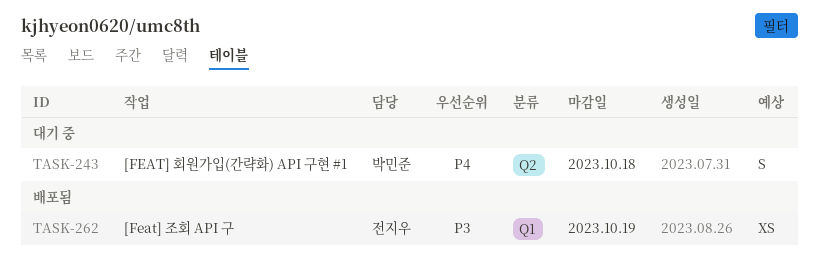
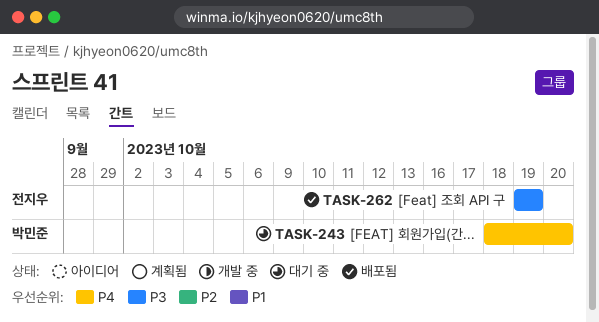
TASK-243, due: Oct 18 -> Oct 20

